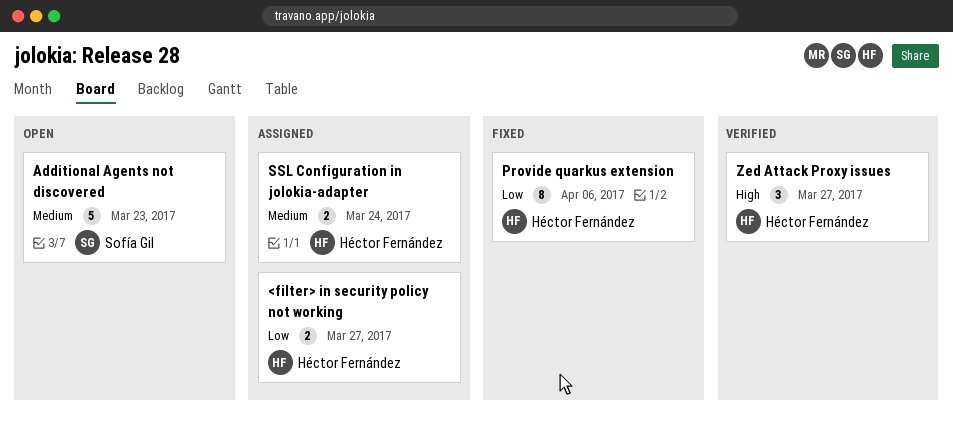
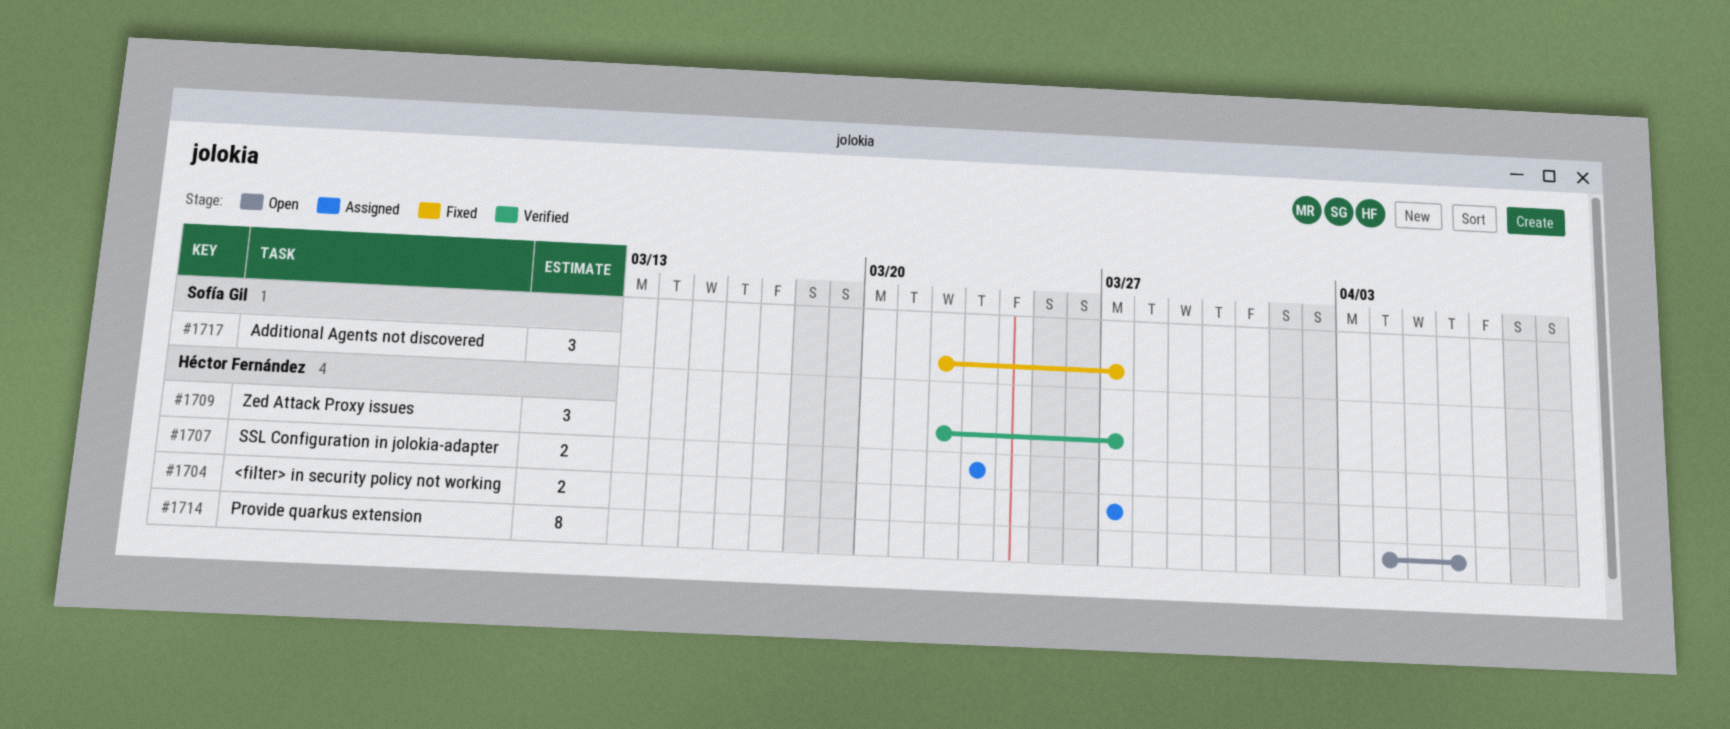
Additional Agents not discovered, status: Open -> Fixed
Additional Agents not discovered, estimate: 5 -> 3
Additional Agents not discovered, due: Mar 23 -> Mar 27
Provide quarkus extension, status: Fixed -> Open
SSL Configuration in jolokia-adapter, due: Mar 24 -> Mar 23

